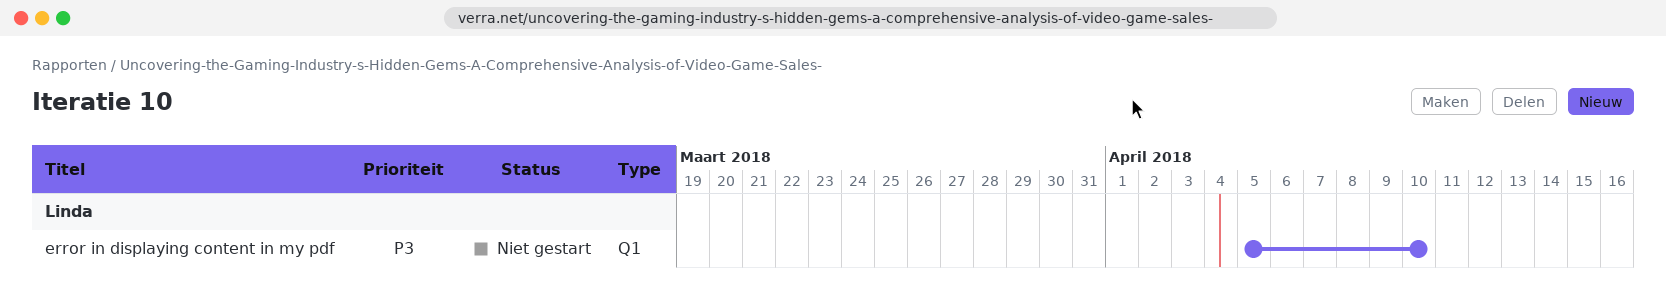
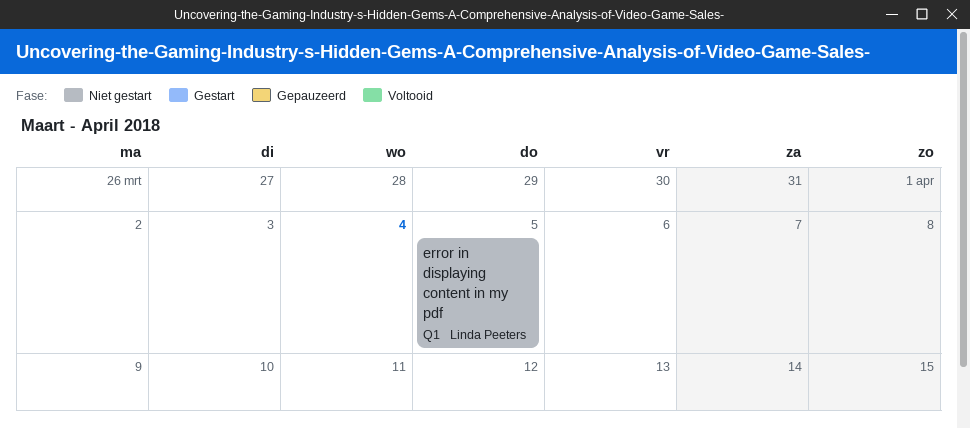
error in displaying content in my pdf, due: Apr 10 -> Apr 5

